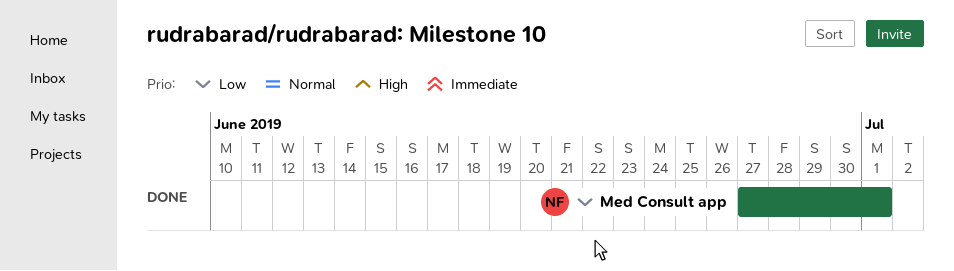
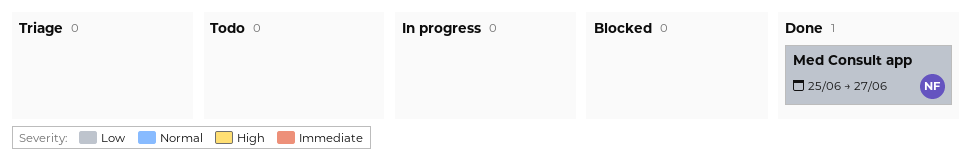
Med Consult app, start: Jun 27 -> Jun 25
Med Consult app, due: Jul 1 -> Jun 27

